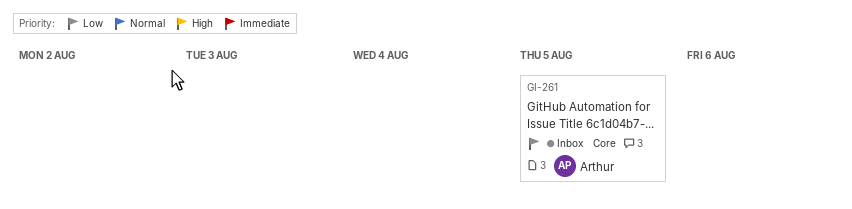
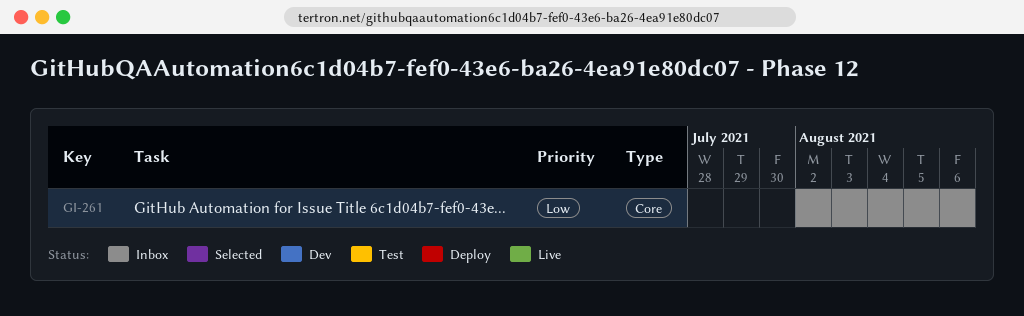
GI-261, due: Aug 5 -> Aug 6

